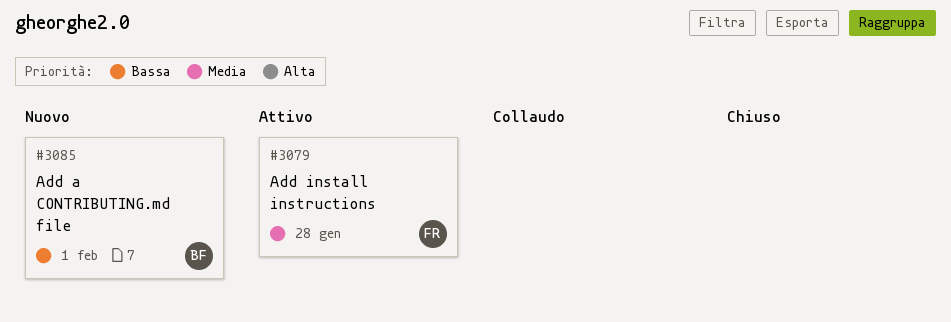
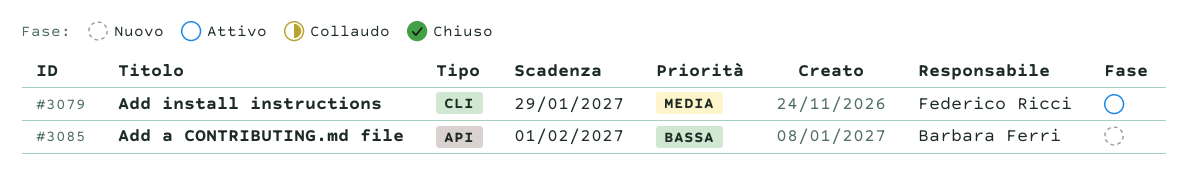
#3079, due: Jan 28 -> Jan 29

